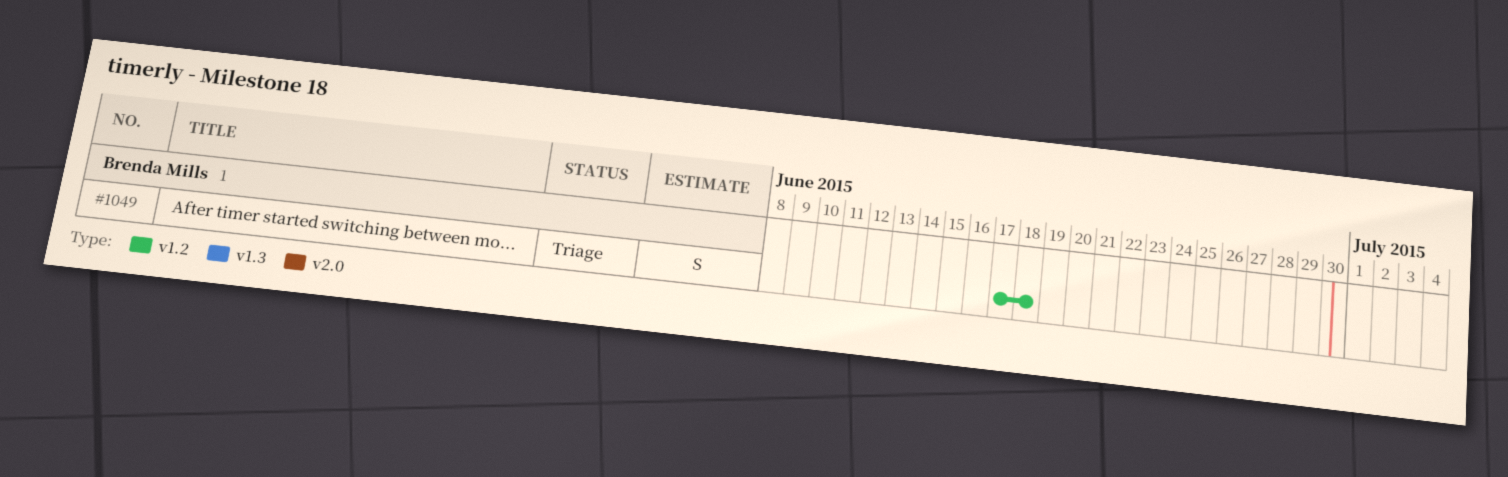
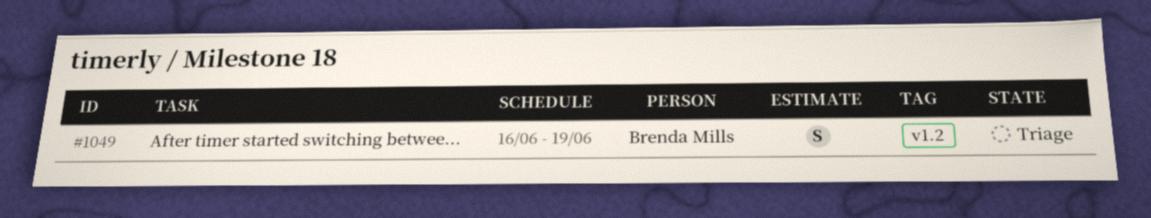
#1049, start: Jun 17 -> Jun 16
#1049, due: Jun 18 -> Jun 19

